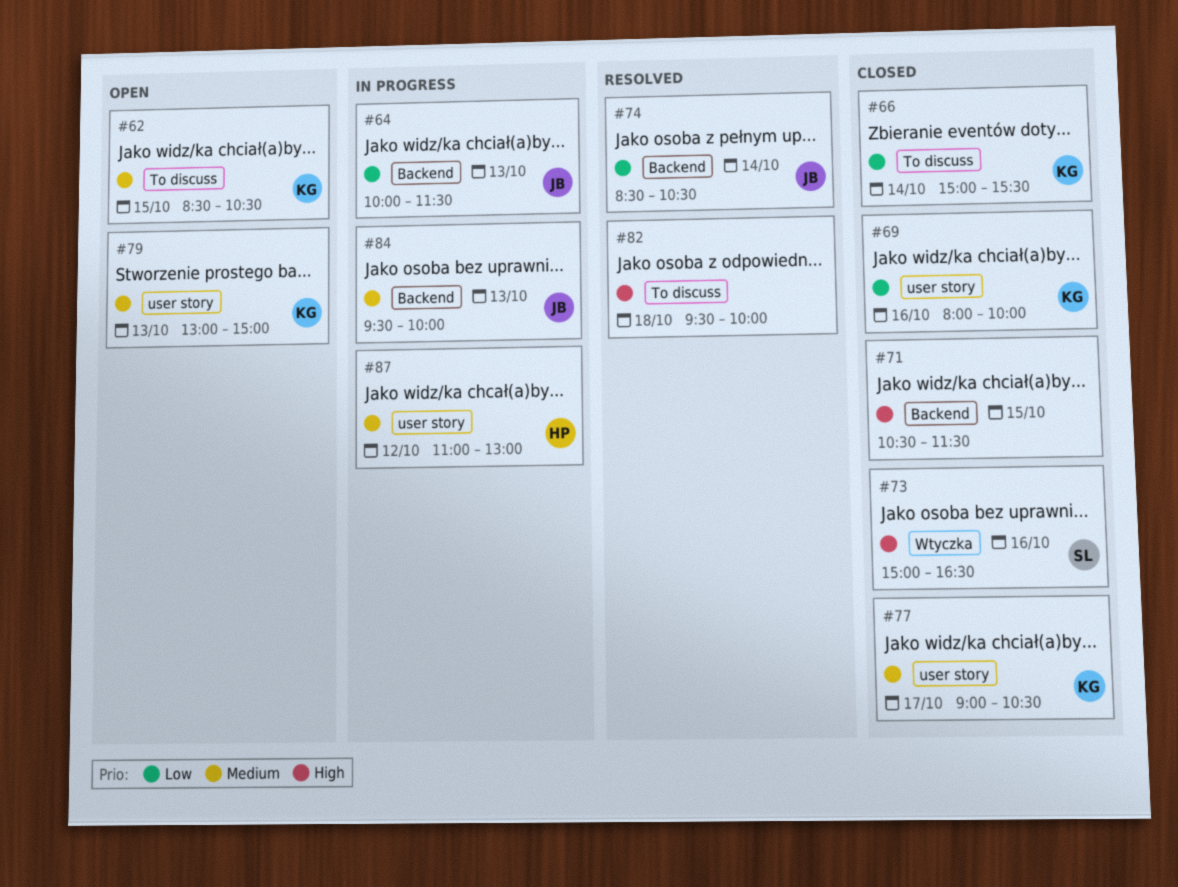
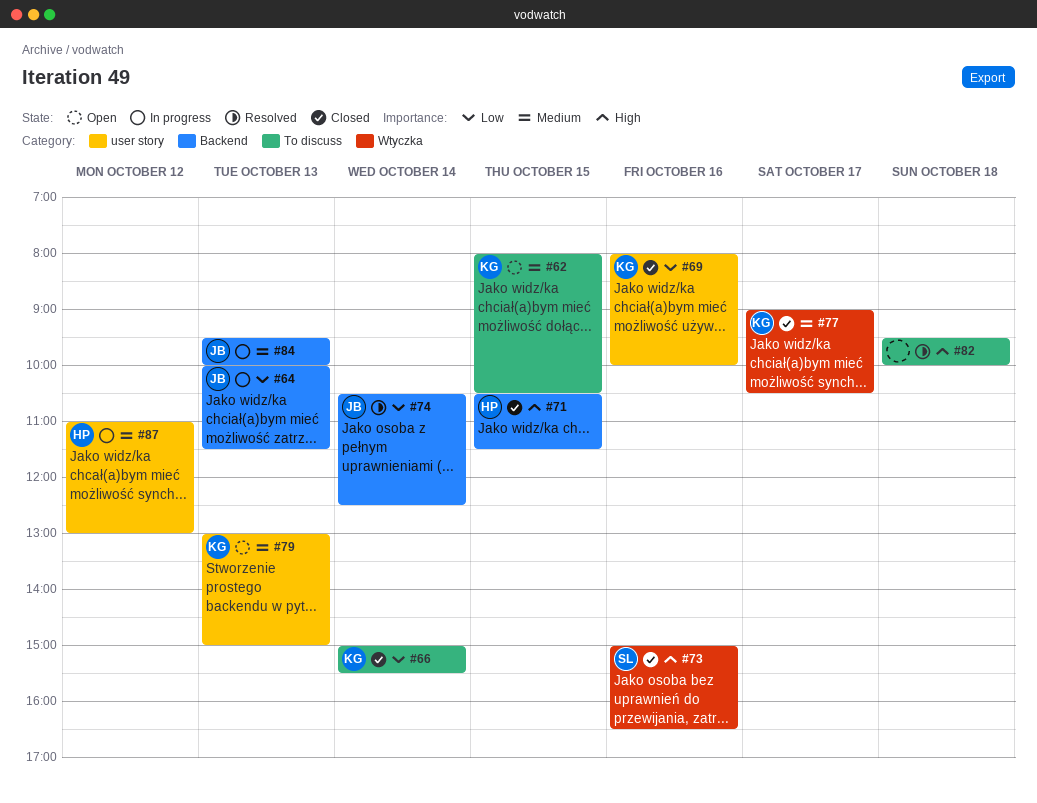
#62, begins: 08:30 -> 08:00
#71, owner: none -> HP
#74, begins: 08:30 -> 10:30
#74, ends: 10:30 -> 12:30
#77, label: user story -> Wtyczka

